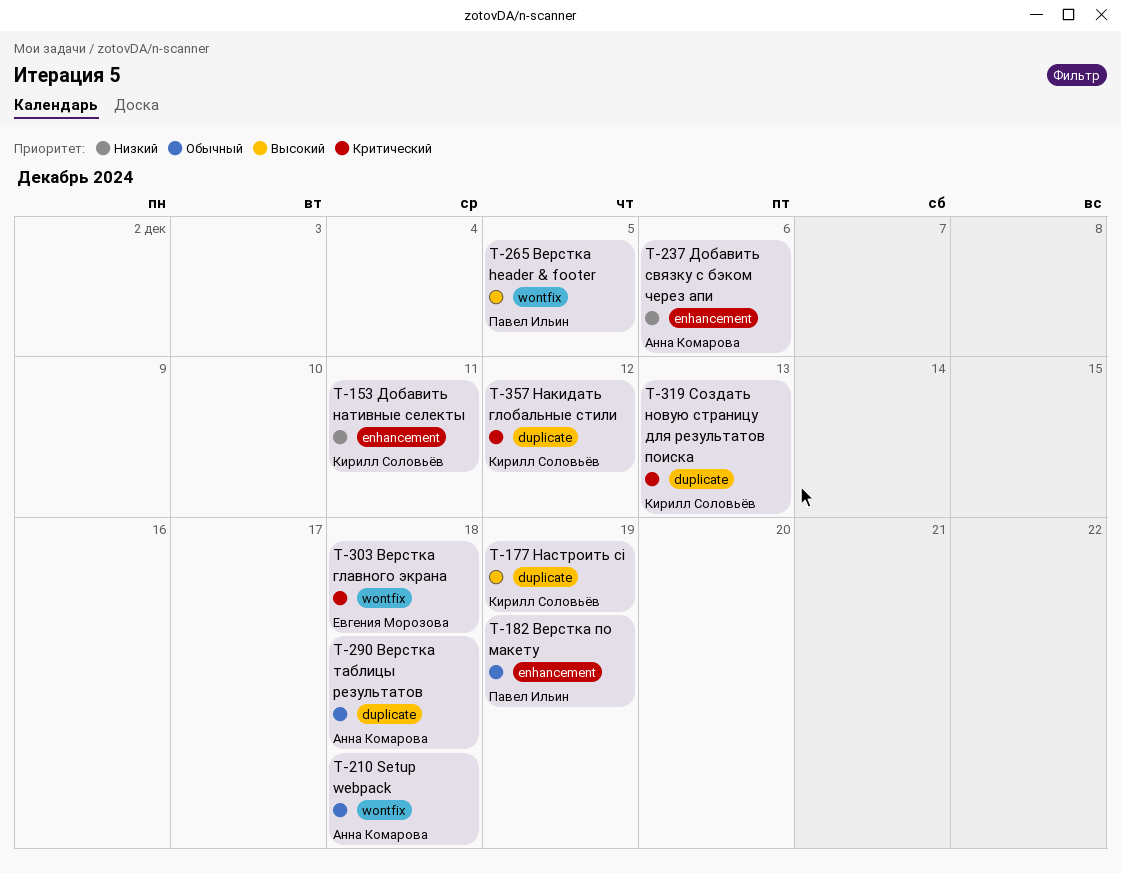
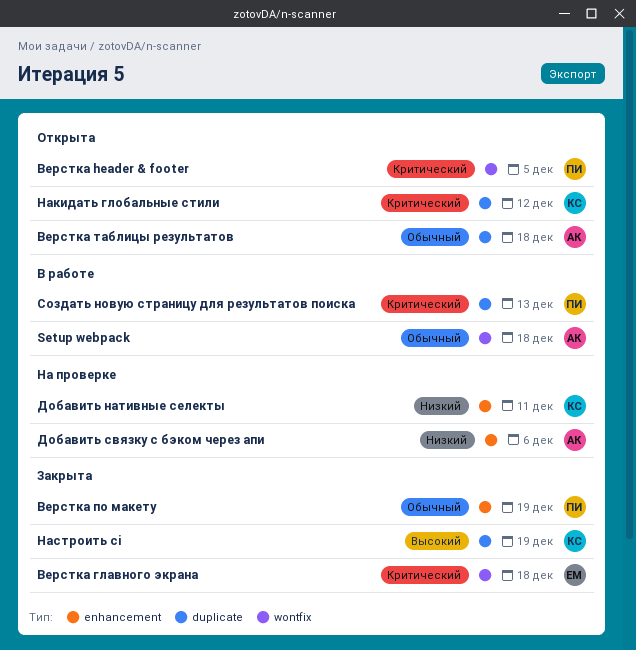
Верстка header & footer, priority: Высокий -> Критический
Создать новую страницу для результатов поиска, owner: Кирилл Соловьёв -> Павел Ильин

